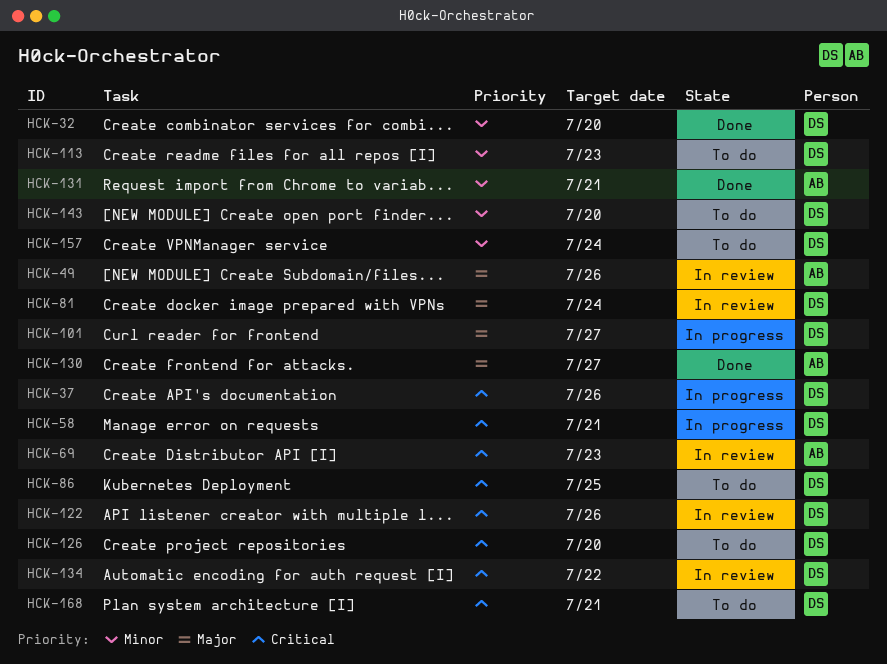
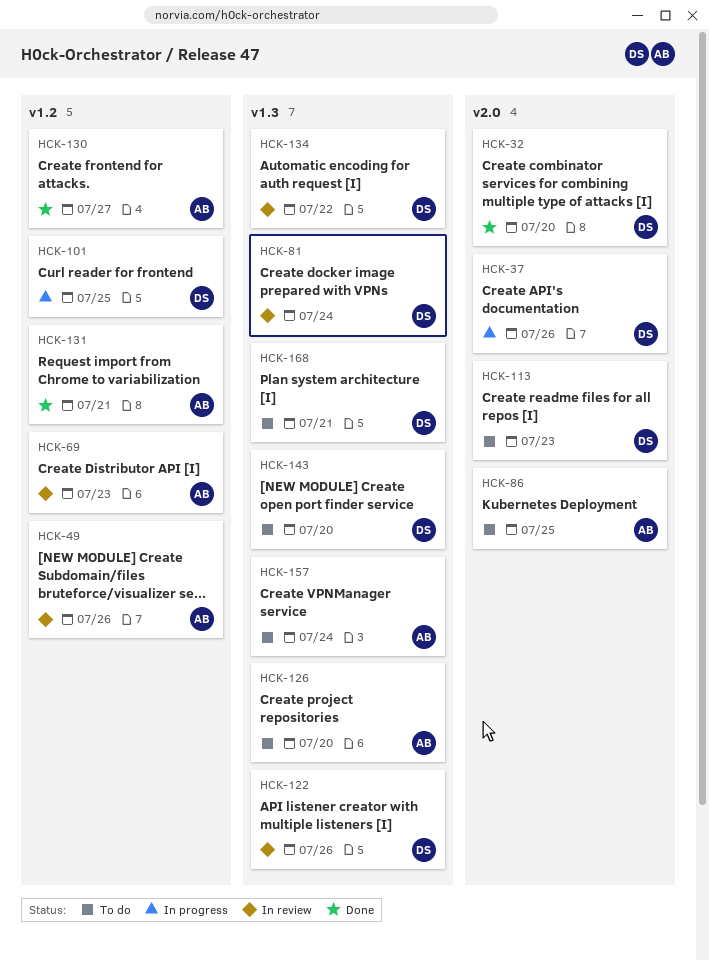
HCK-58: present -> none
HCK-86, owner: DS -> AB
HCK-101, due: Jul 27 -> Jul 25
HCK-126, owner: DS -> AB
HCK-157, owner: DS -> AB

